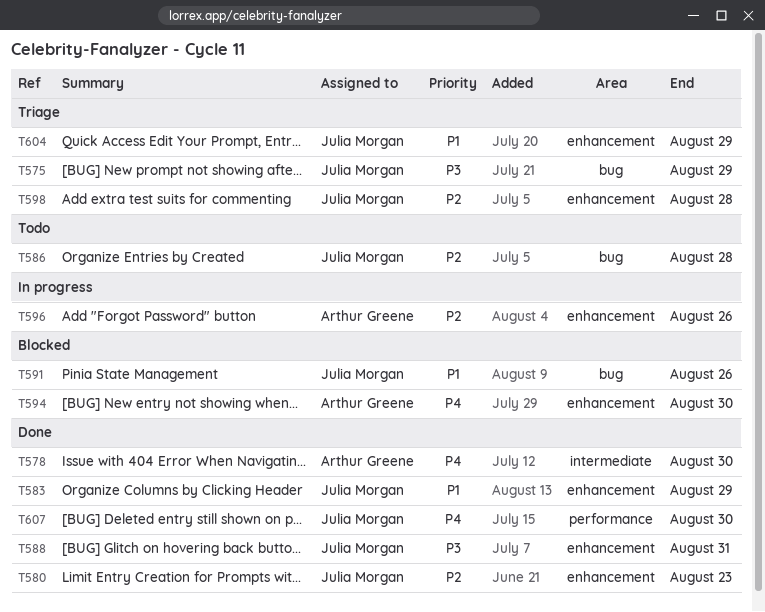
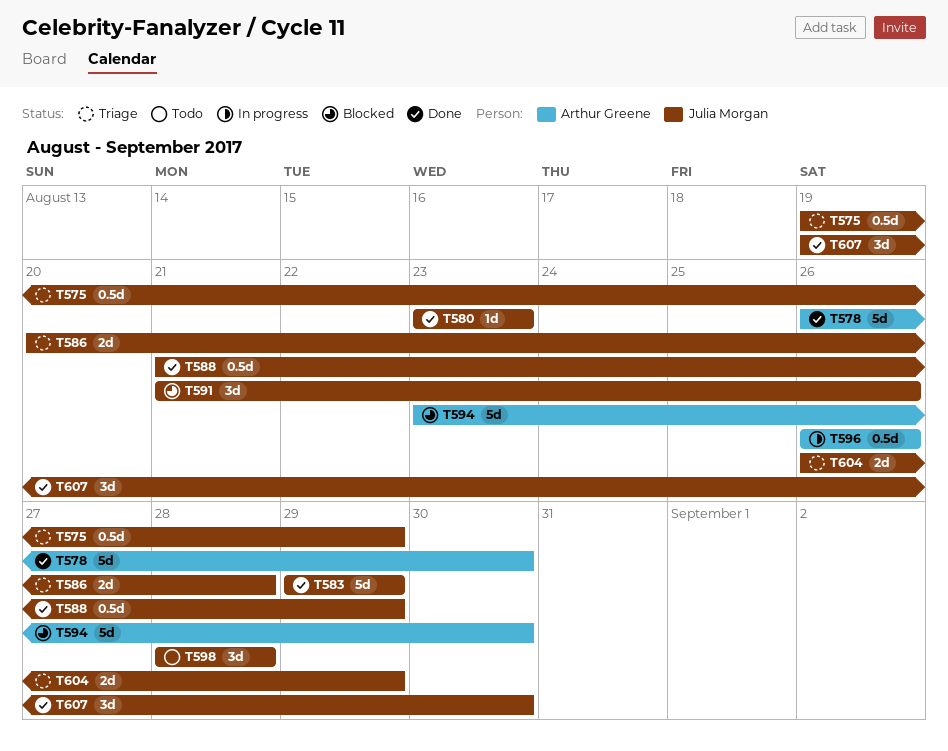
T586, status: Todo -> Triage
T588, due: Aug 31 -> Aug 29
T598, status: Triage -> Todo

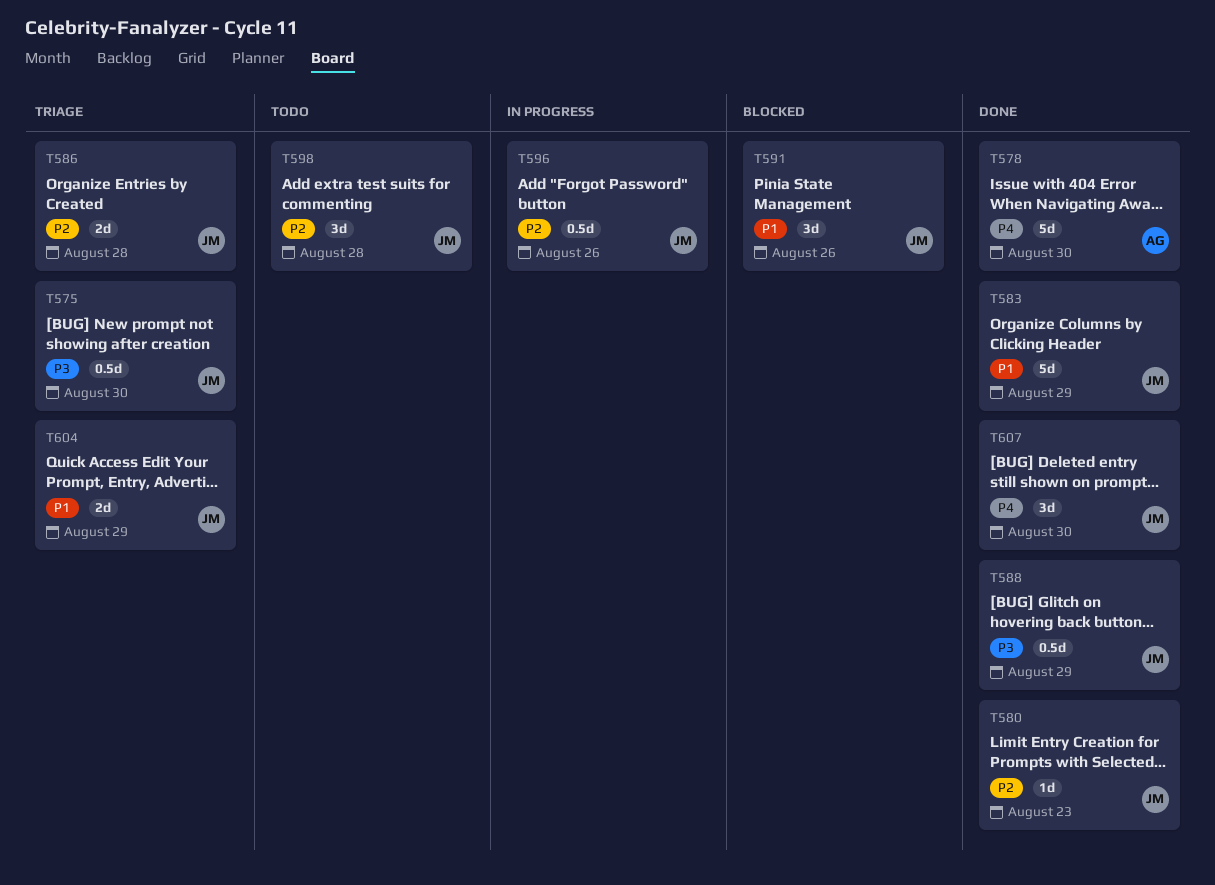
T575, due: Aug 29 -> Aug 30
T594: present -> none
T596, owner: Arthur Greene -> Julia Morgan

